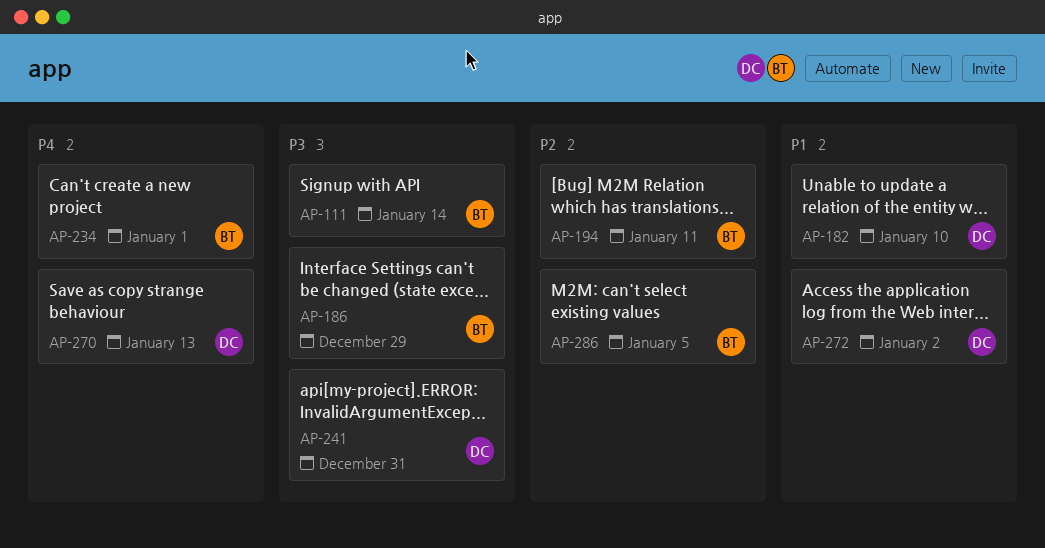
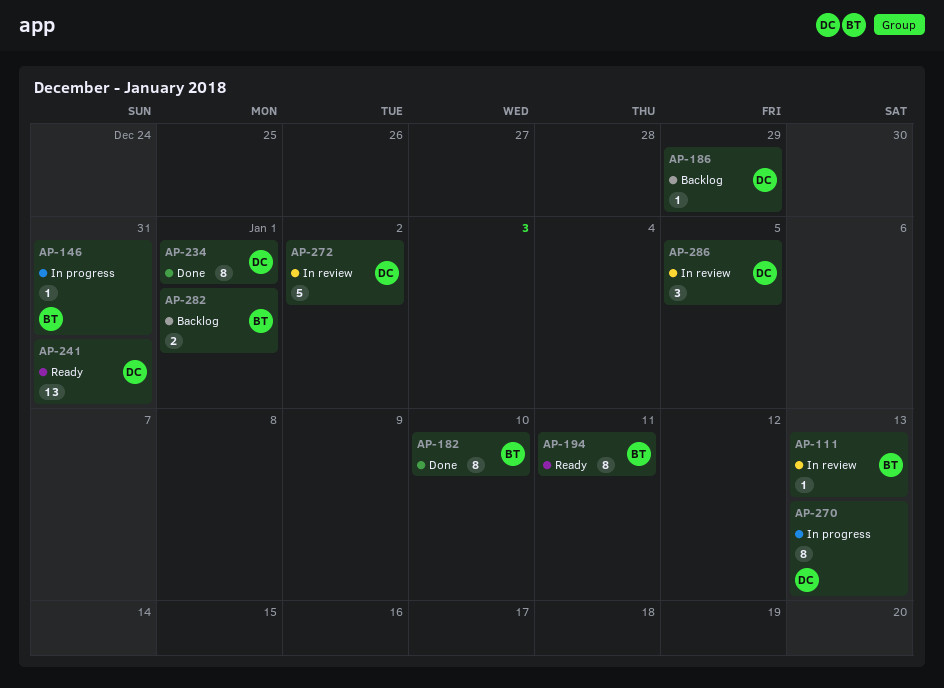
AP-111, due: Jan 14 -> Jan 13
AP-146: none -> present
AP-182, owner: DC -> BT
AP-186, owner: BT -> DC
AP-234, owner: BT -> DC
AP-282: none -> present
AP-286, owner: BT -> DC

